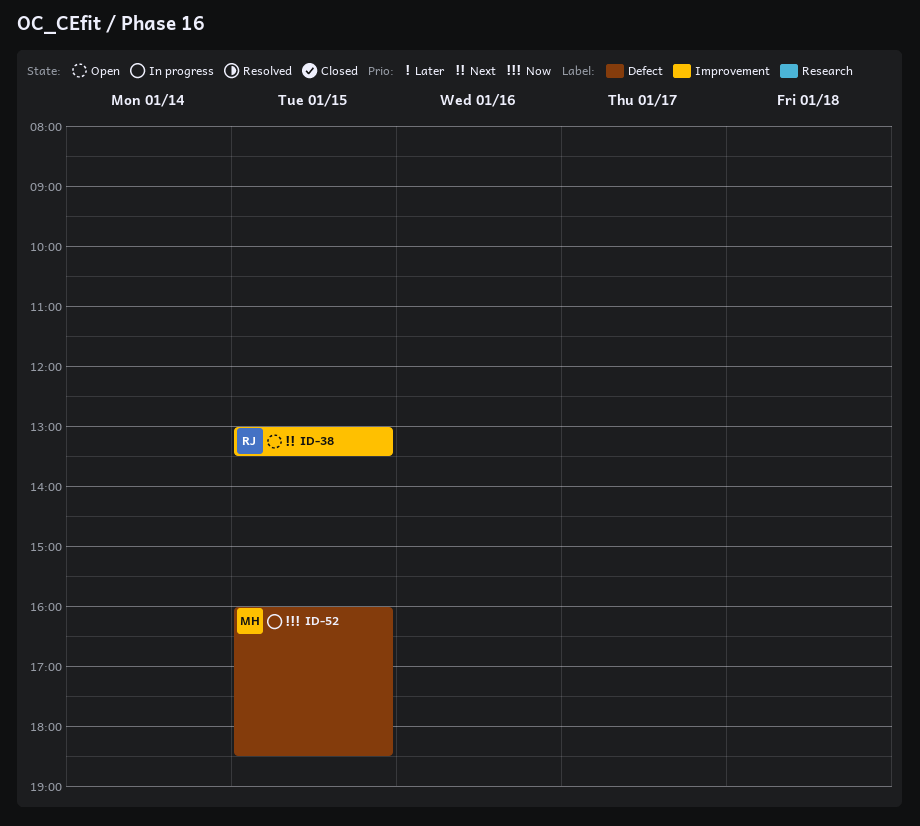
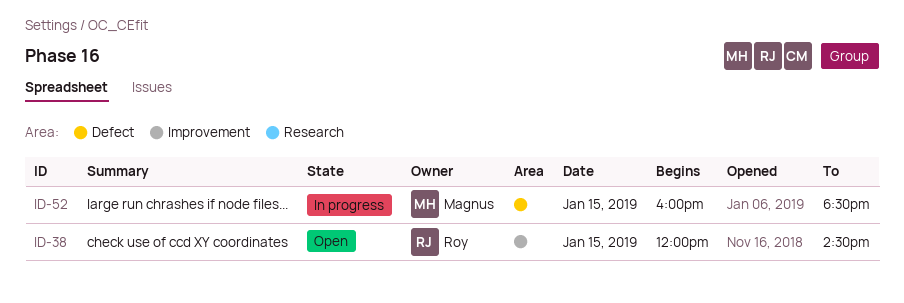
ID-38, begins: 13:00 -> 12:00
ID-38, ends: 13:30 -> 14:30

